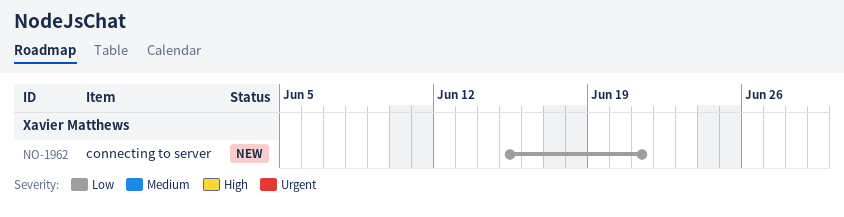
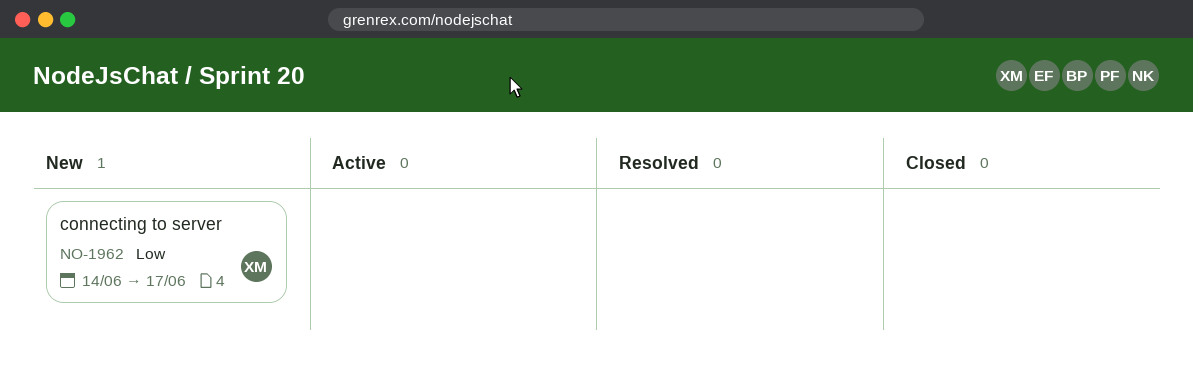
NO-1962, start: Jun 15 -> Jun 14
NO-1962, due: Jun 21 -> Jun 17

